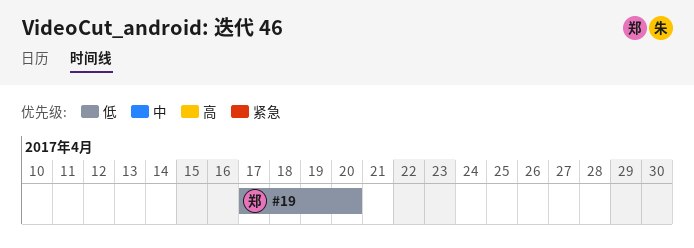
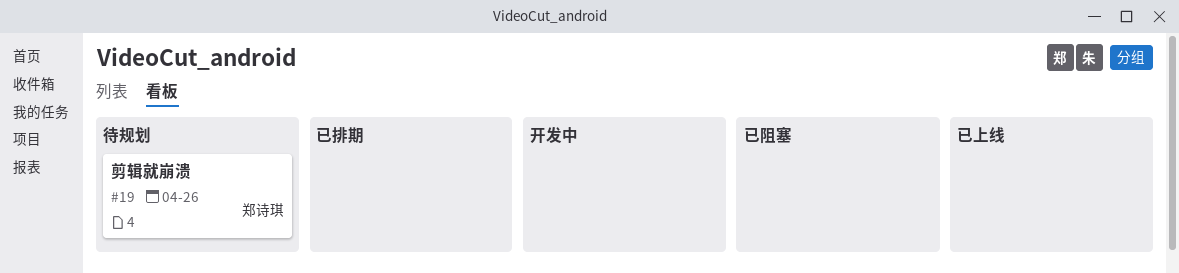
#19, due: Apr 20 -> Apr 26

